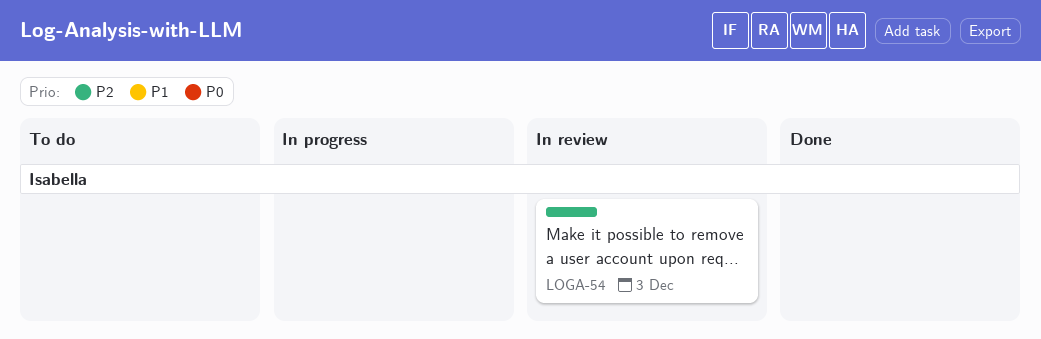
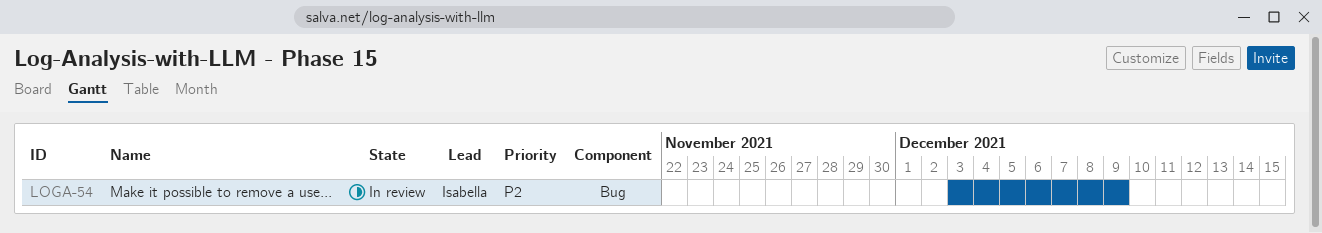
LOGA-54, due: Dec 3 -> Dec 9

